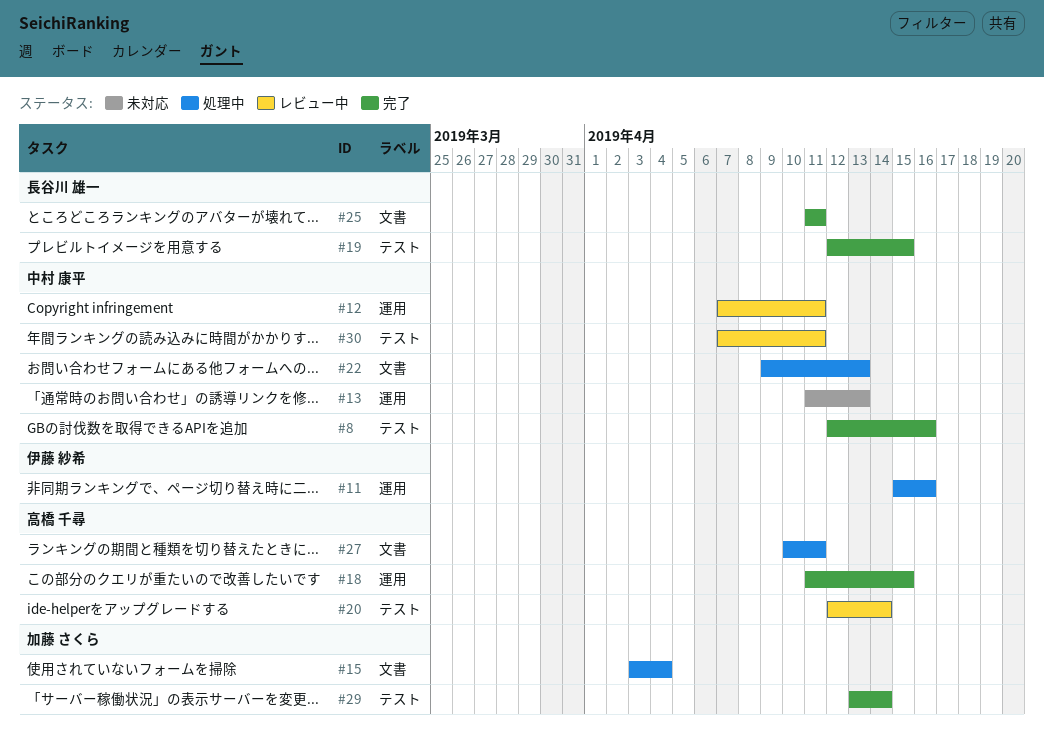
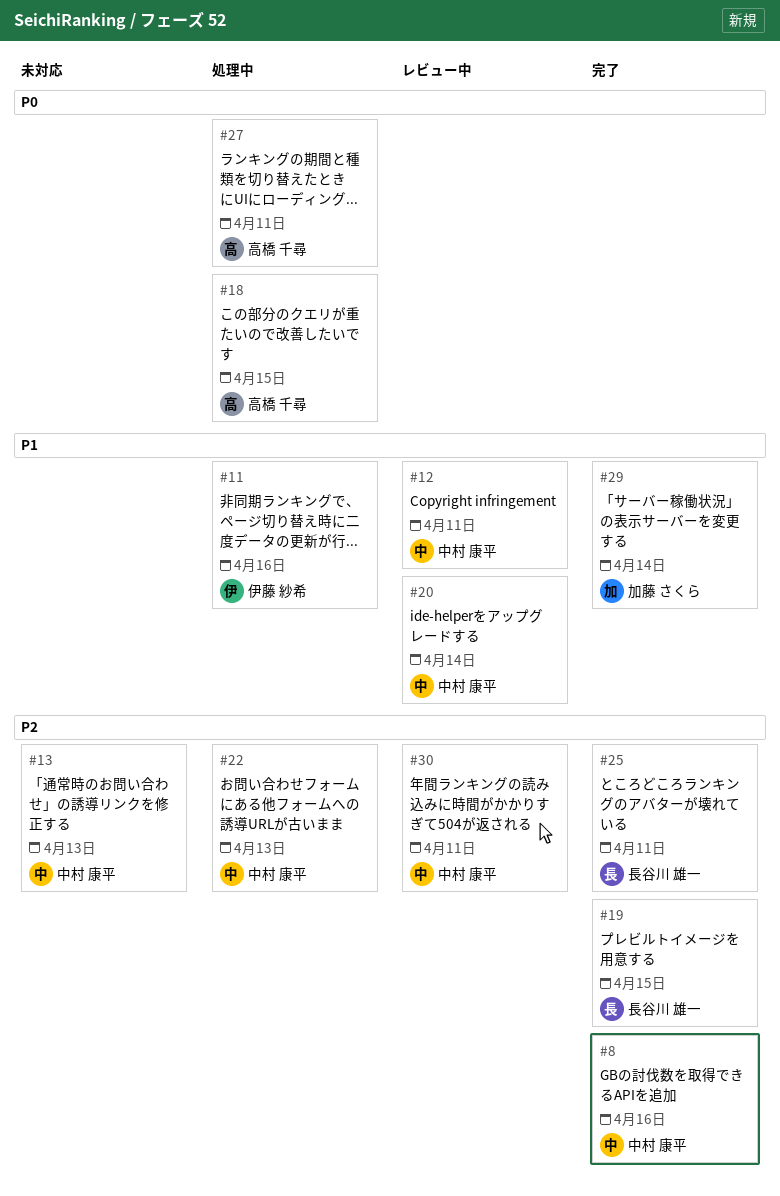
#15: present -> none
#18, status: 完了 -> 処理中
#20, owner: 高橋 千尋 -> 中村 康平

